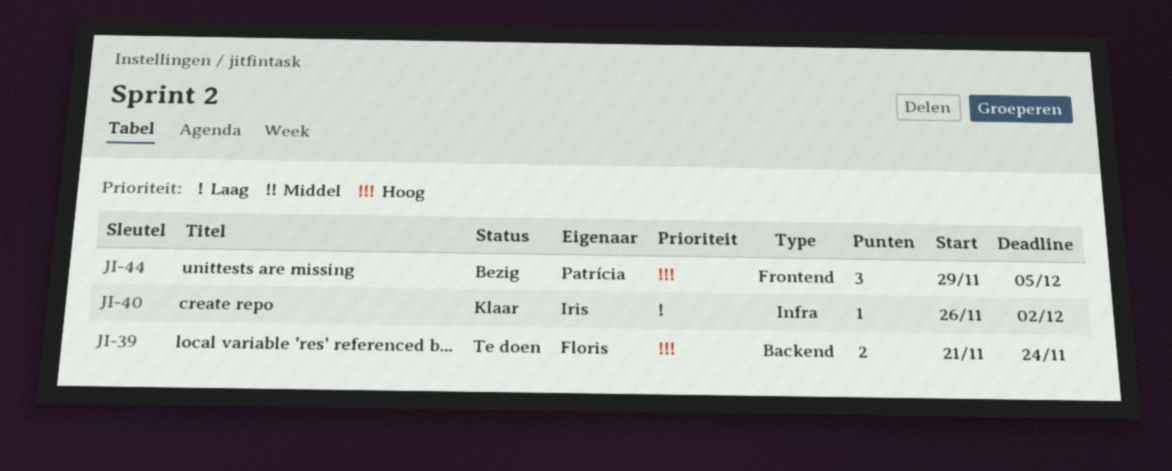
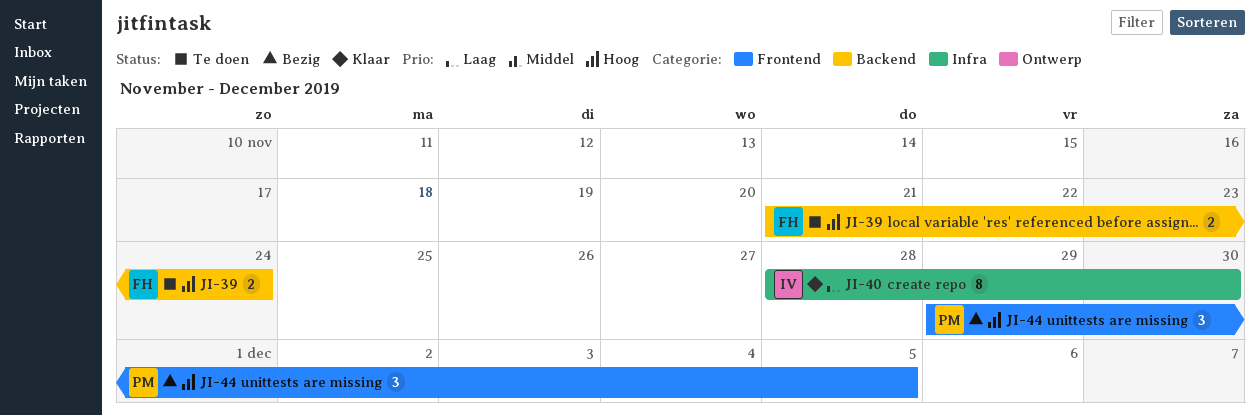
JI-40, estimate: 1 -> 8
JI-40, start: Nov 26 -> Nov 28
JI-40, due: Dec 2 -> Nov 30

